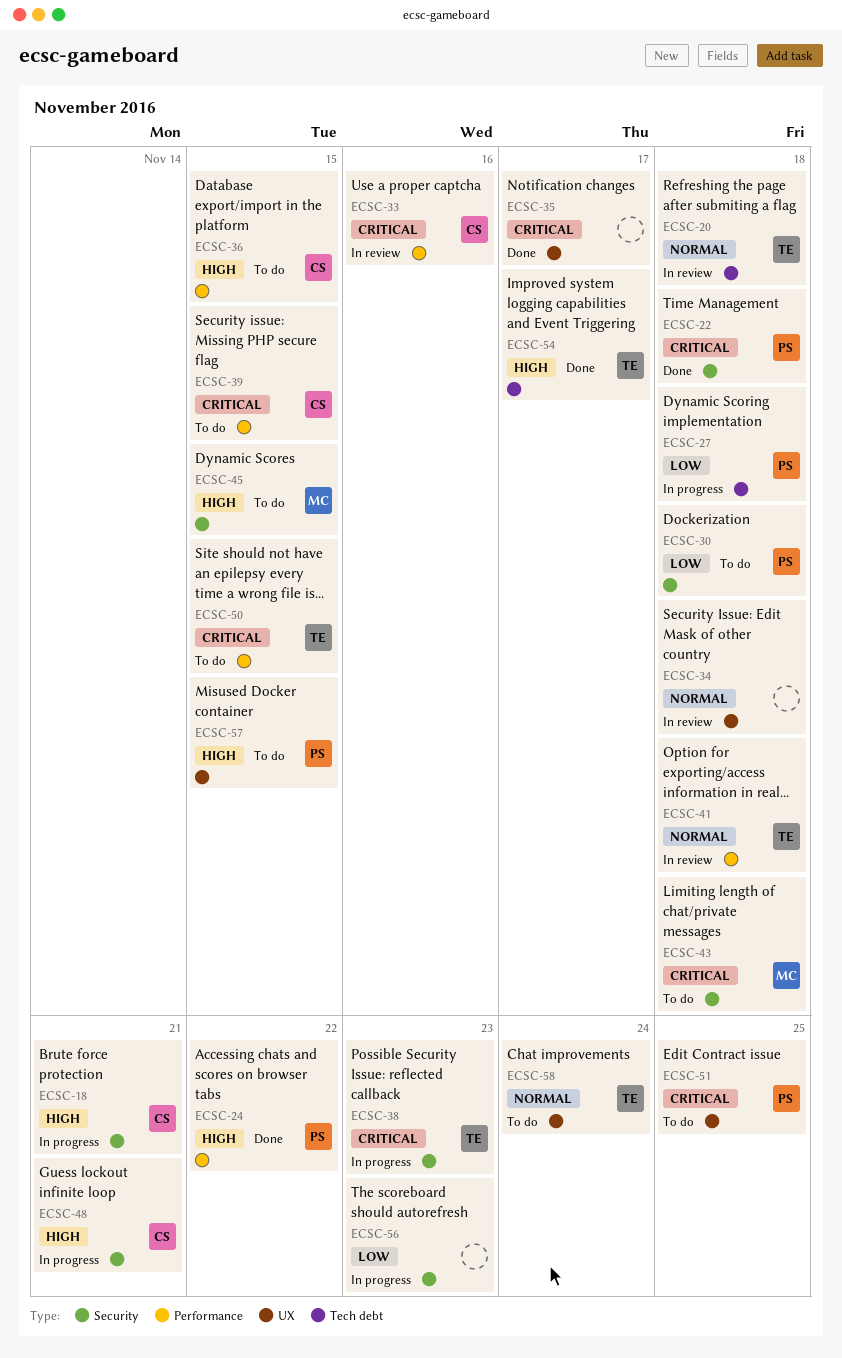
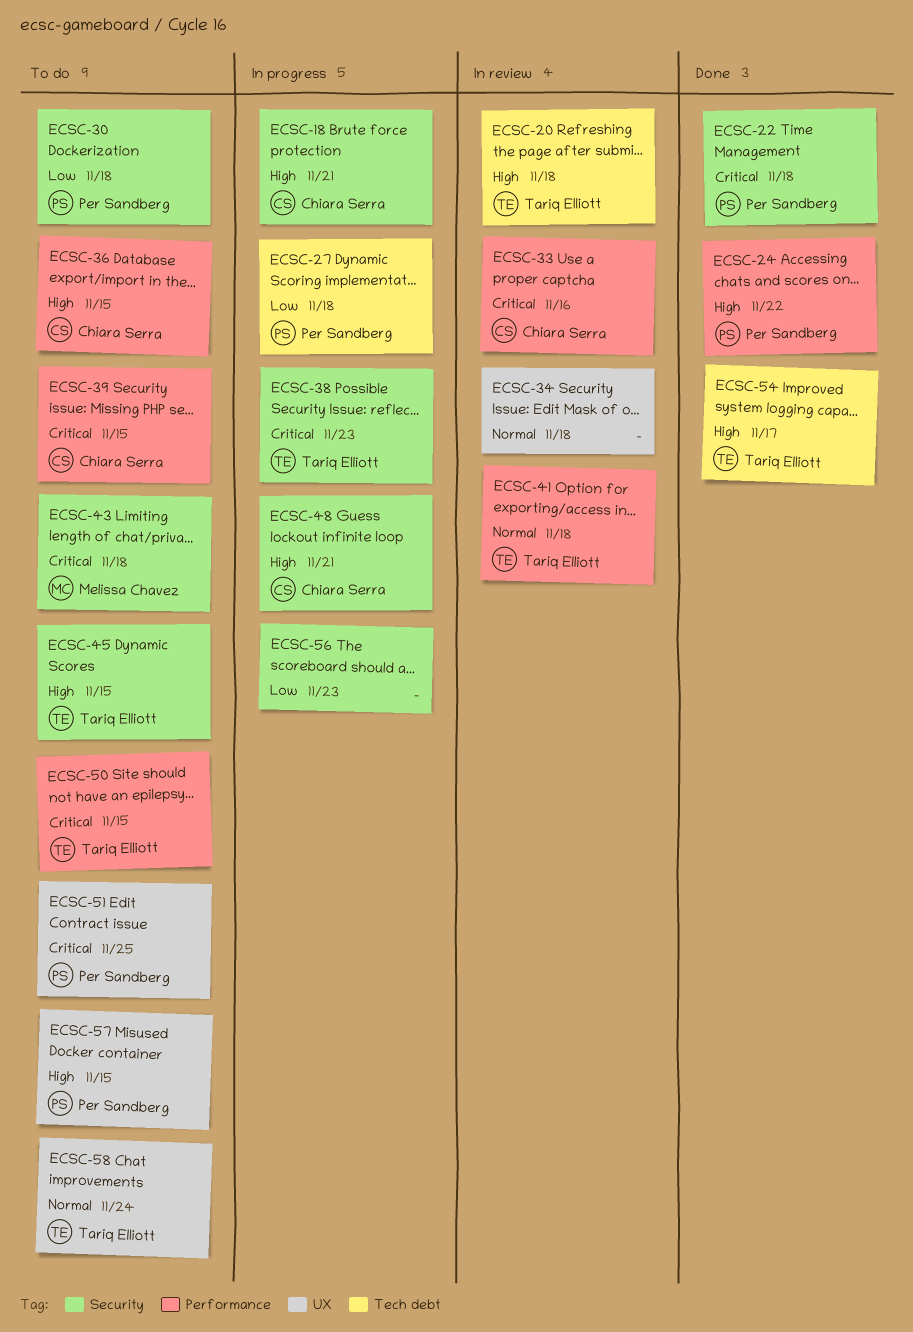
ECSC-20, priority: Normal -> High
ECSC-35: present -> none
ECSC-45, owner: Melissa Chavez -> Tariq Elliott

